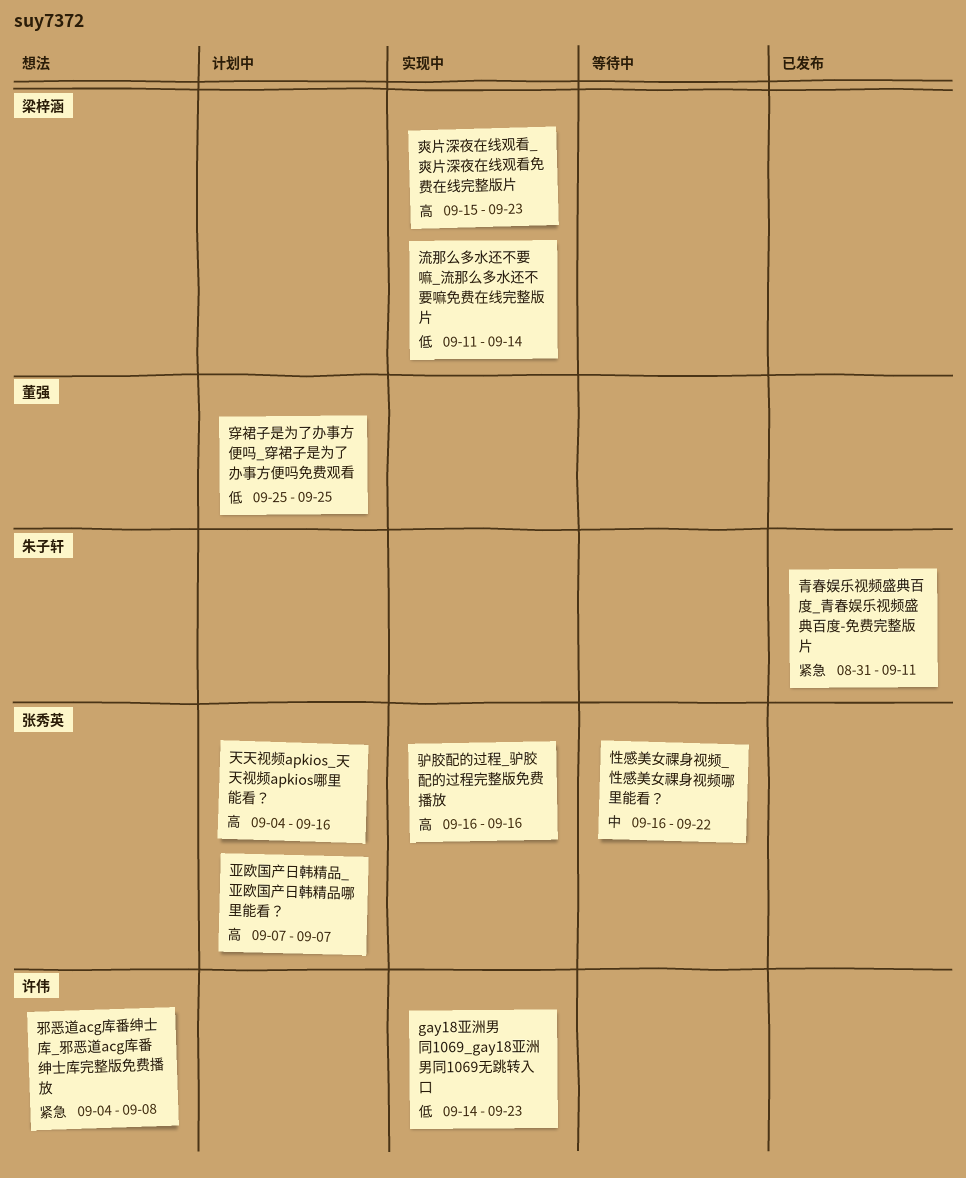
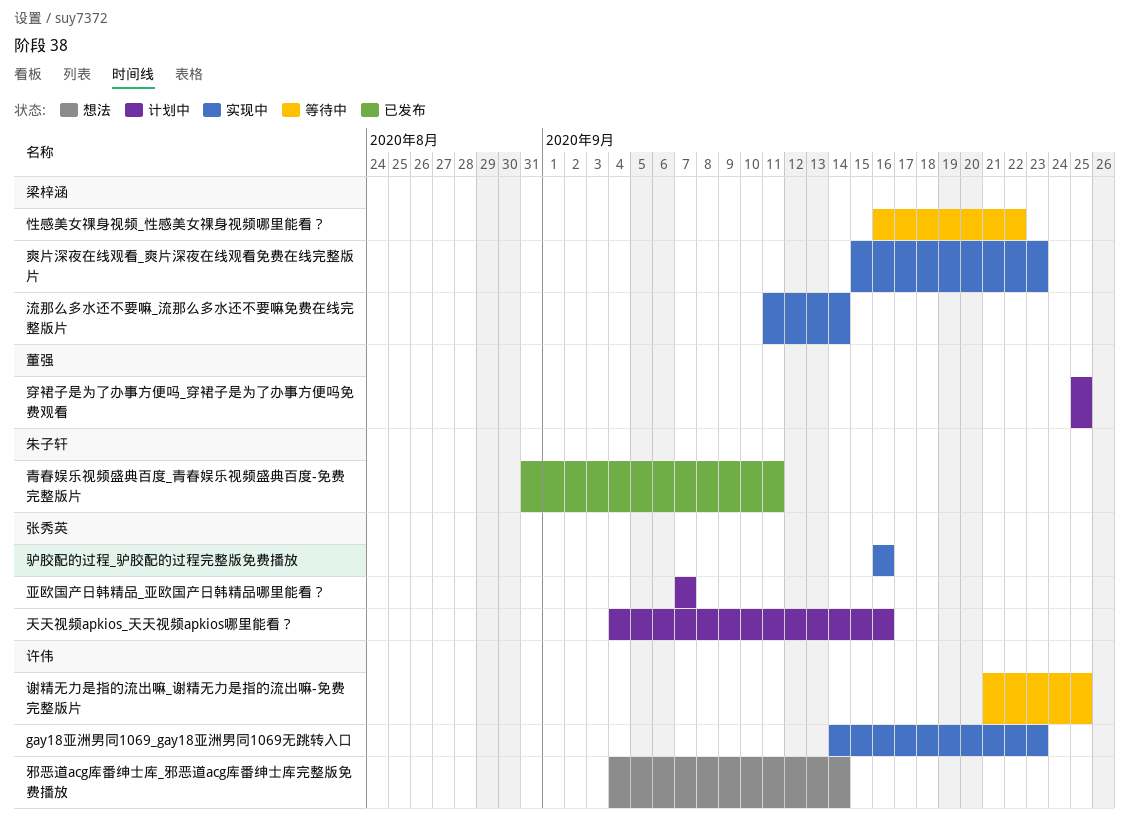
性感美女祼身视频_性感美女祼身视频哪里能看？, owner: 张秀英 -> 梁梓涵
谢精无力是指的流出嘛_谢精无力是指的流出嘛-免费完整版片: none -> present
邪恶道acg库番绅士库_邪恶道acg库番绅士库完整版免费播放, due: Sep 8 -> Sep 14

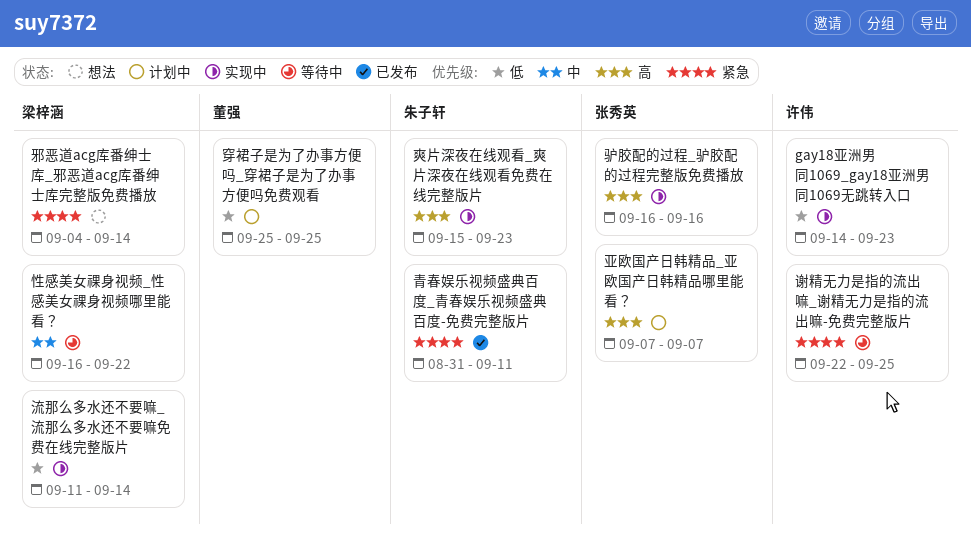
天天视频apkios_天天视频apkios哪里能看？: present -> none
爽片深夜在线观看_爽片深夜在线观看免费在线完整版片, owner: 梁梓涵 -> 朱子轩
谢精无力是指的流出嘛_谢精无力是指的流出嘛-免费完整版片, start: Sep 21 -> Sep 22
邪恶道acg库番绅士库_邪恶道acg库番绅士库完整版免费播放, owner: 许伟 -> 梁梓涵

